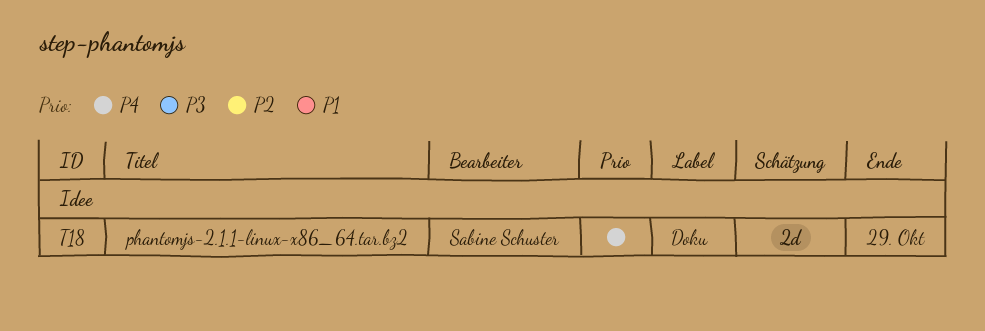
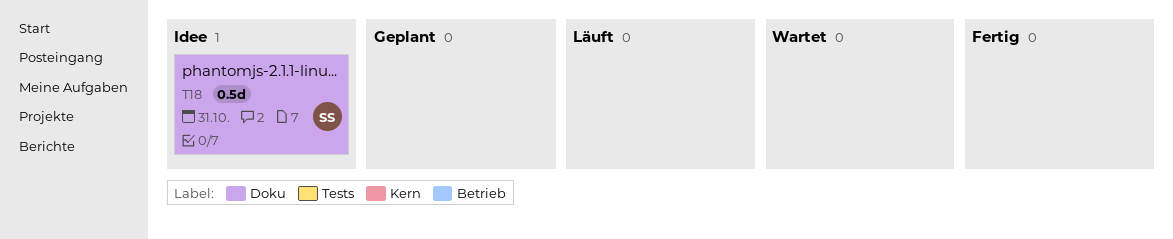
T18, estimate: 2d -> 0.5d
T18, due: Oct 29 -> Oct 31

